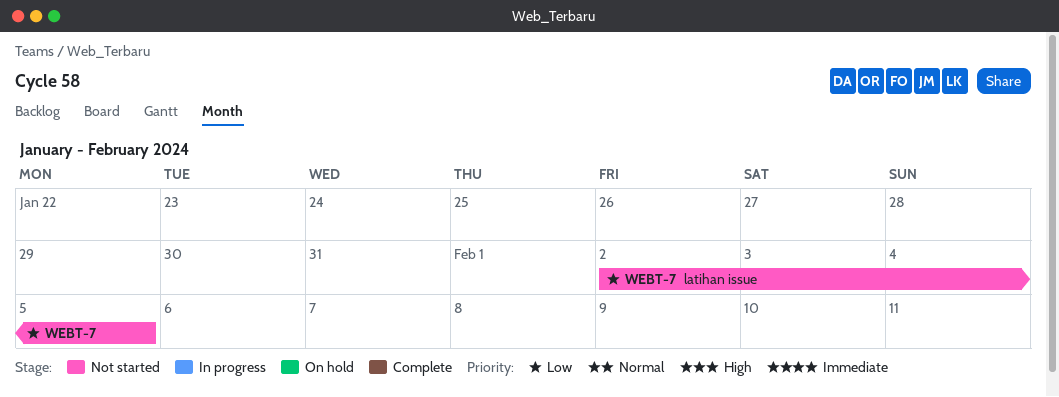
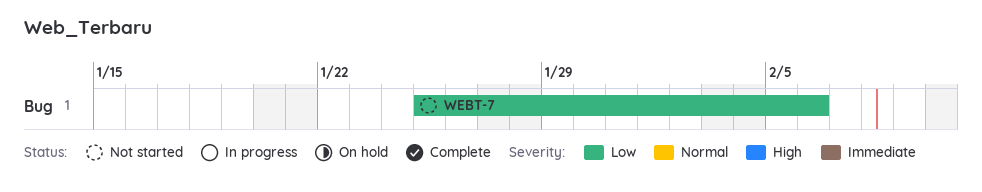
WEBT-7, start: Feb 2 -> Jan 25
WEBT-7, due: Feb 5 -> Feb 6

